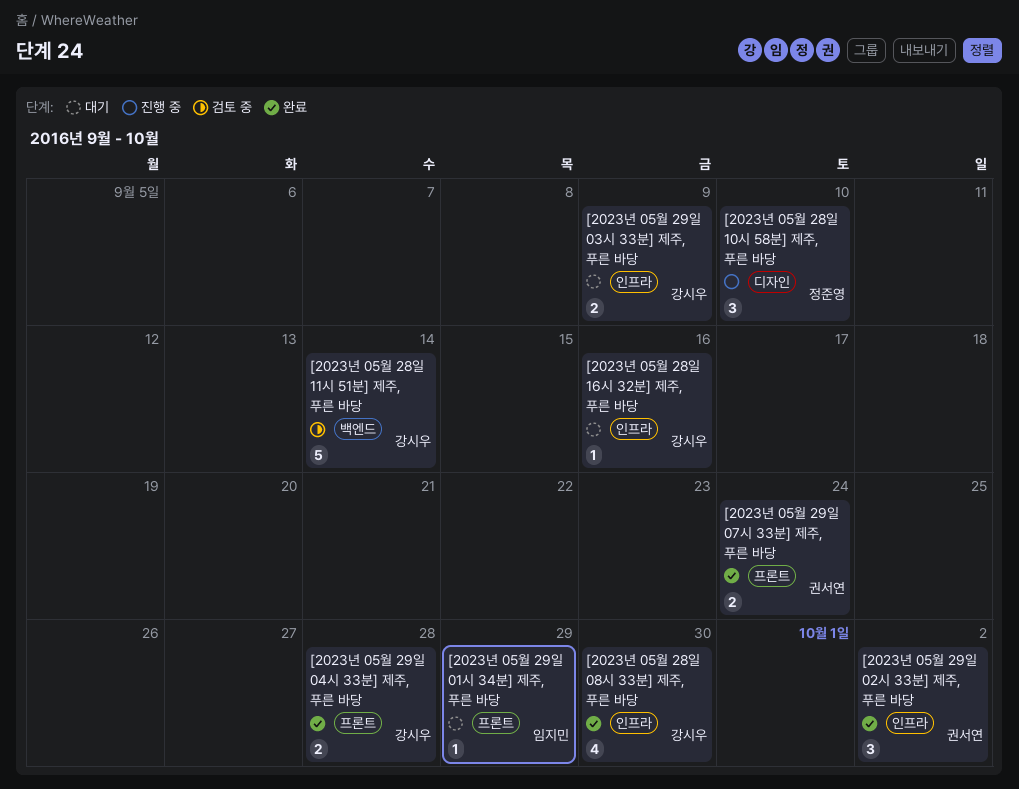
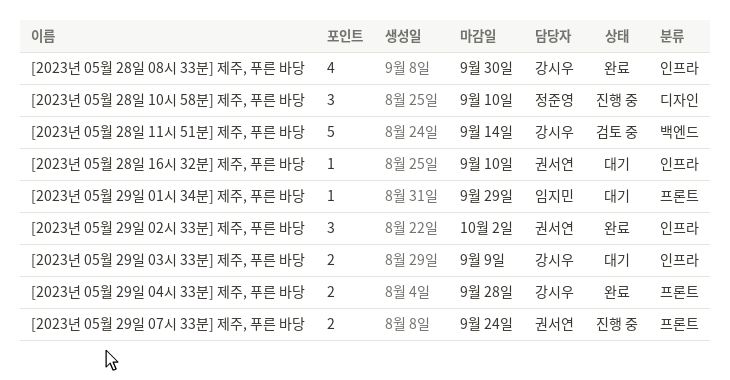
[2023년 05월 28일 16시 32분] 제주, 푸른 바당, owner: 강시우 -> 권서연
[2023년 05월 28일 16시 32분] 제주, 푸른 바당, due: Sep 16 -> Sep 10
[2023년 05월 29일 07시 33분] 제주, 푸른 바당, status: 완료 -> 진행 중

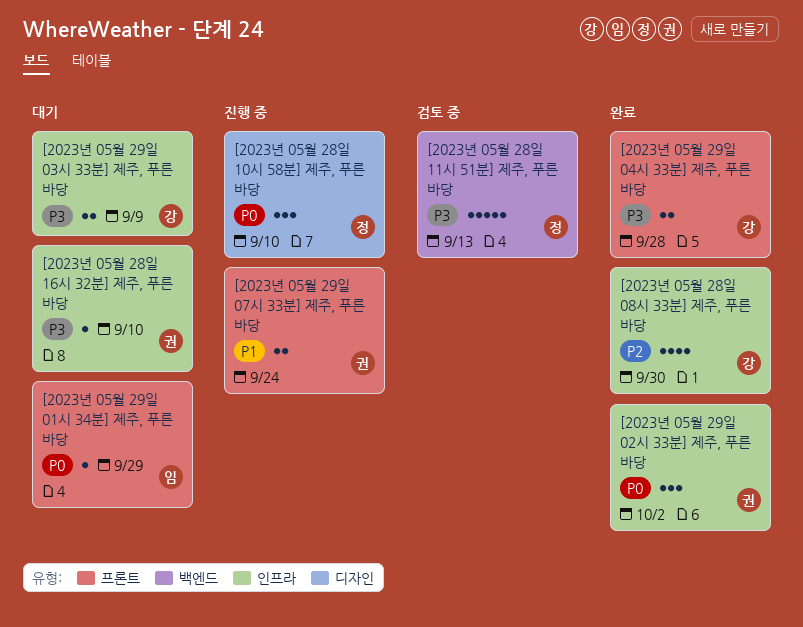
[2023년 05월 28일 11시 51분] 제주, 푸른 바당, owner: 강시우 -> 정준영
[2023년 05월 28일 11시 51분] 제주, 푸른 바당, due: Sep 14 -> Sep 13

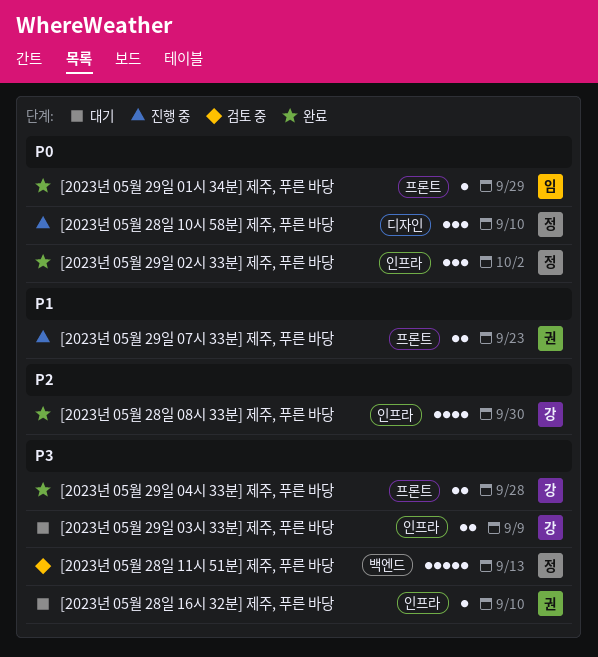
[2023년 05월 29일 01시 34분] 제주, 푸른 바당, status: 대기 -> 완료
[2023년 05월 29일 02시 33분] 제주, 푸른 바당, owner: 권 -> 정
[2023년 05월 29일 07시 33분] 제주, 푸른 바당, due: Sep 24 -> Sep 23

